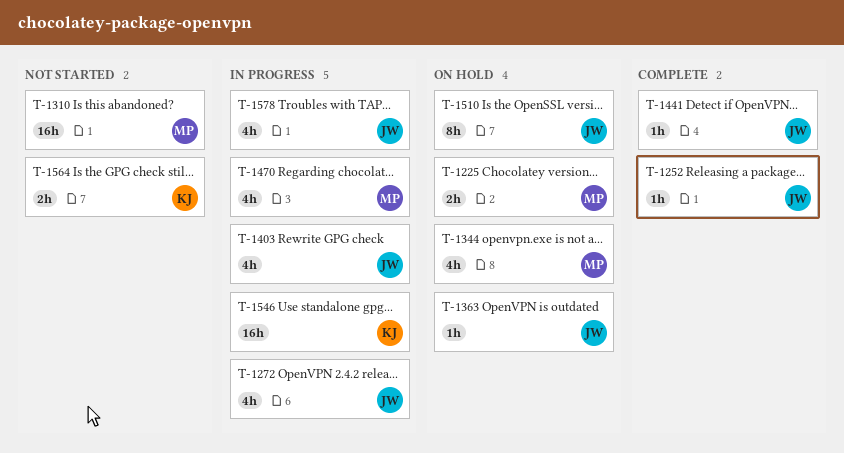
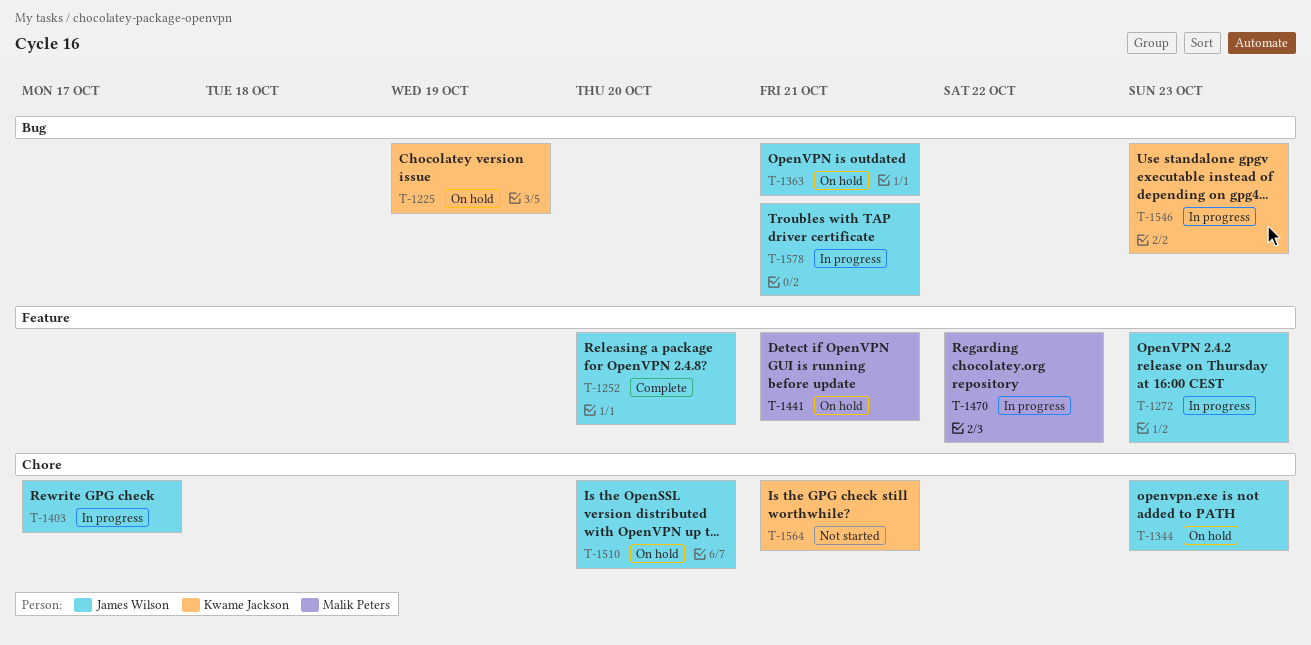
T-1225, owner: Malik Peters -> Kwame Jackson
T-1310: present -> none
T-1344, owner: Malik Peters -> James Wilson
T-1441, status: Complete -> On hold
T-1441, owner: James Wilson -> Malik Peters

